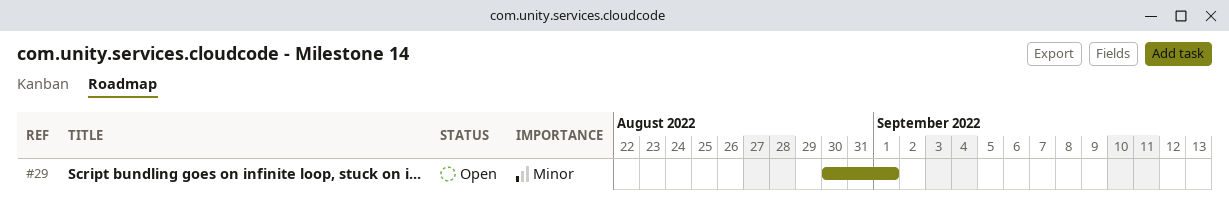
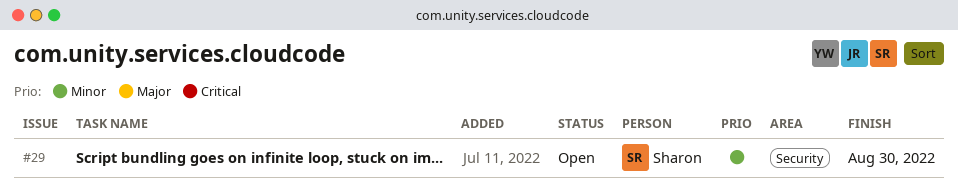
#29, due: Sep 1 -> Aug 30

